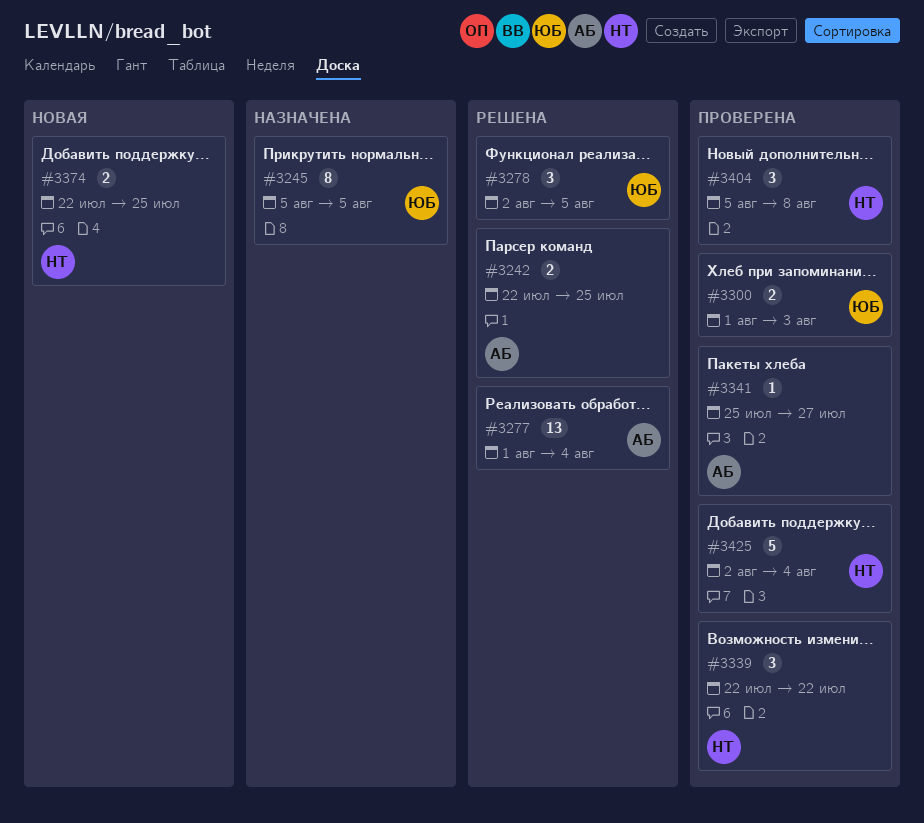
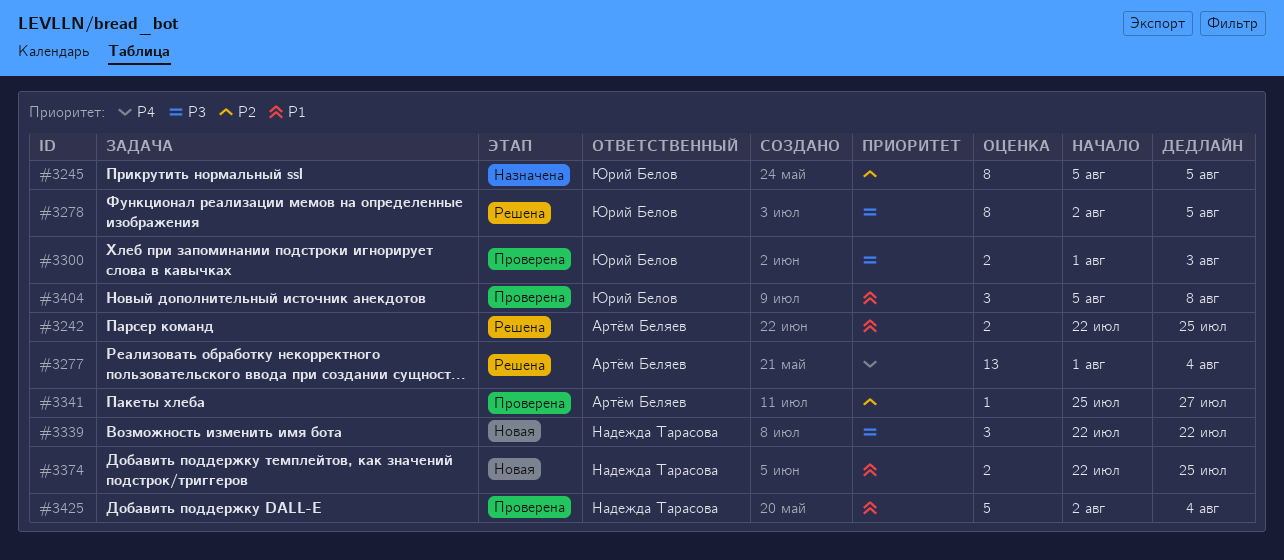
#3278, estimate: 3 -> 8
#3339, status: Проверена -> Новая
#3404, owner: Надежда Тарасова -> Юрий Белов

